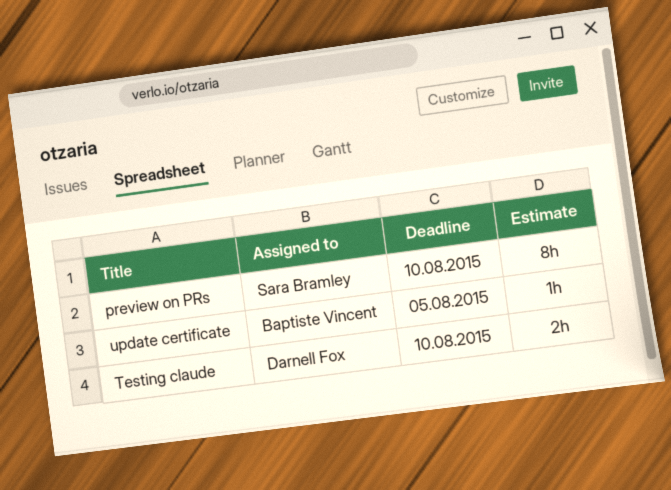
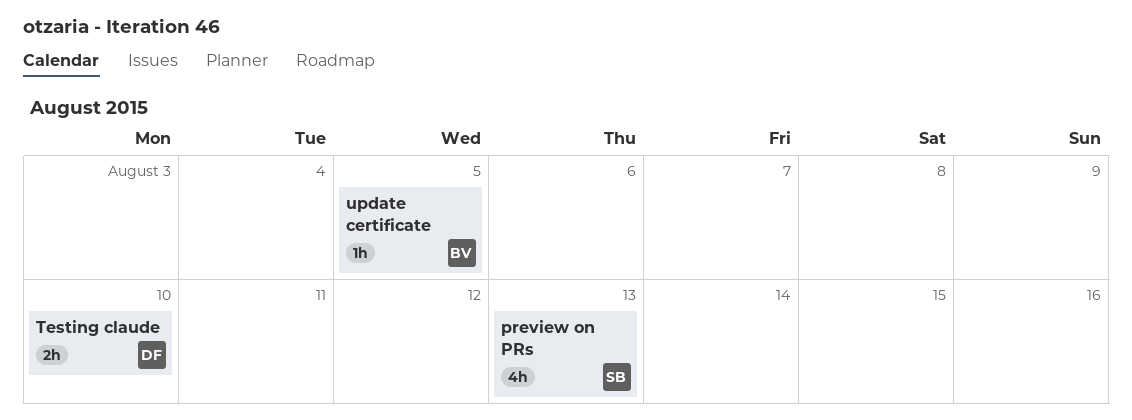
preview on PRs, estimate: 8h -> 4h
preview on PRs, due: Aug 10 -> Aug 13

